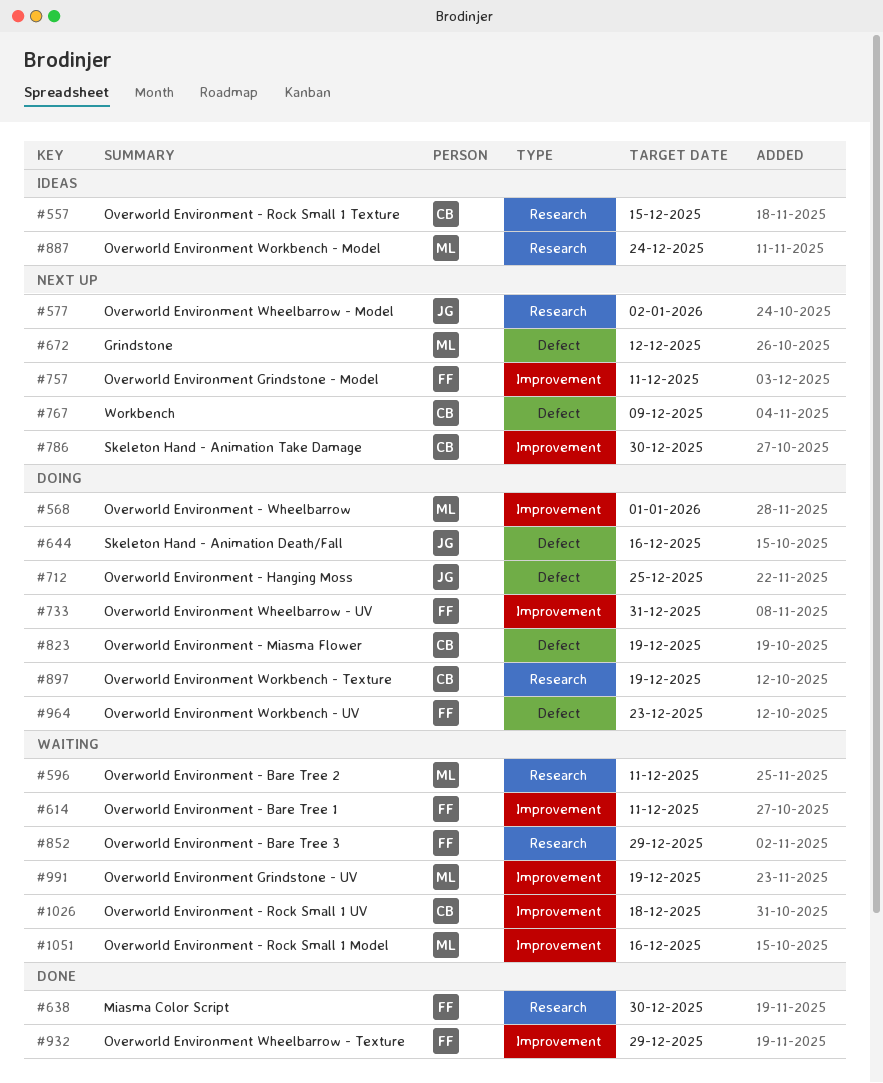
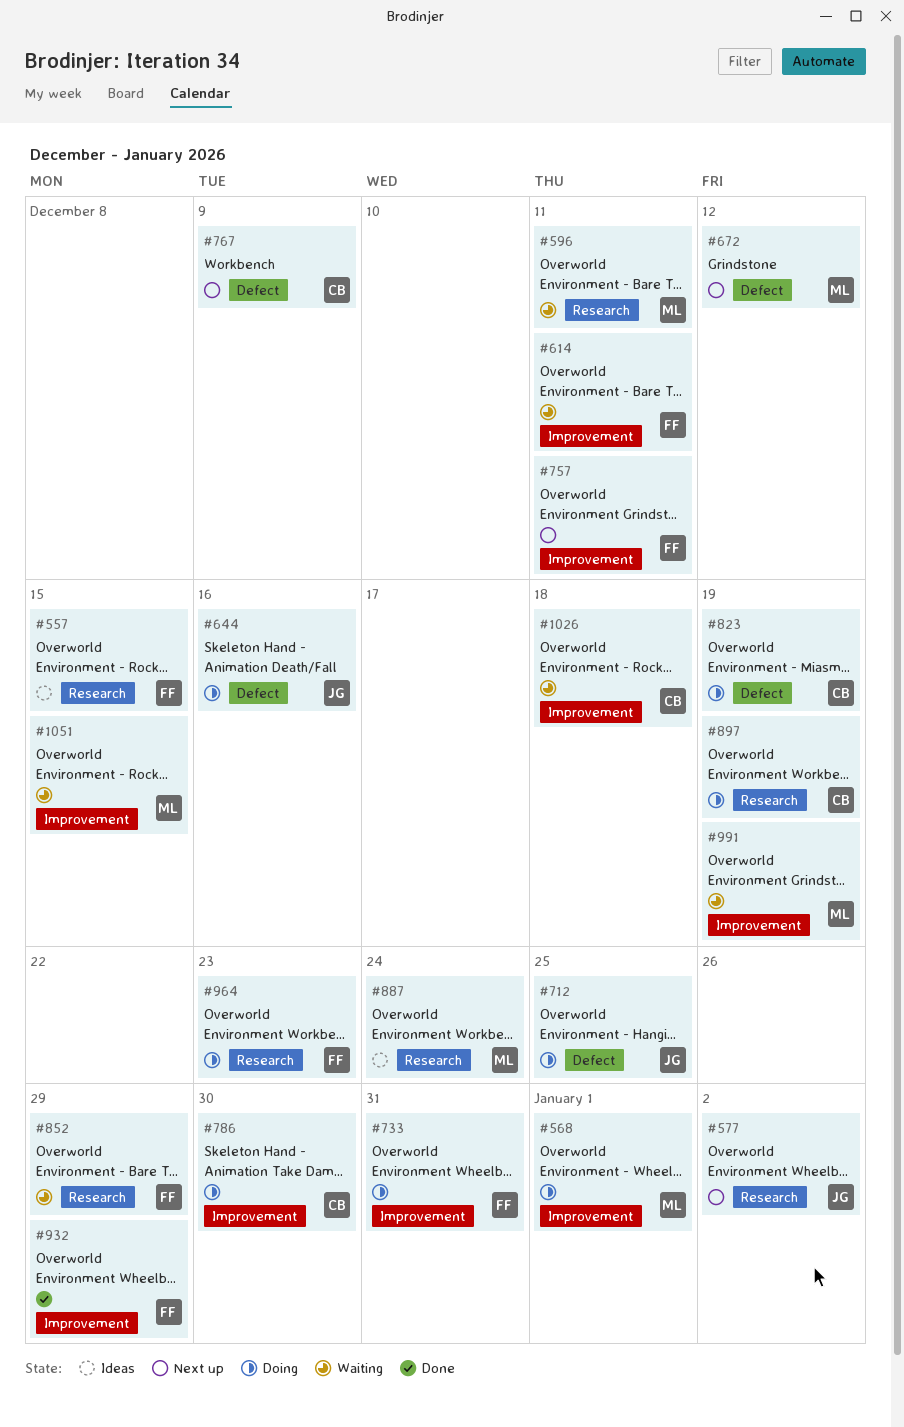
#557, owner: CB -> FF
#638: present -> none
#786, status: Next up -> Doing
#964, label: Defect -> Research
#1051, due: Dec 16 -> Dec 15

